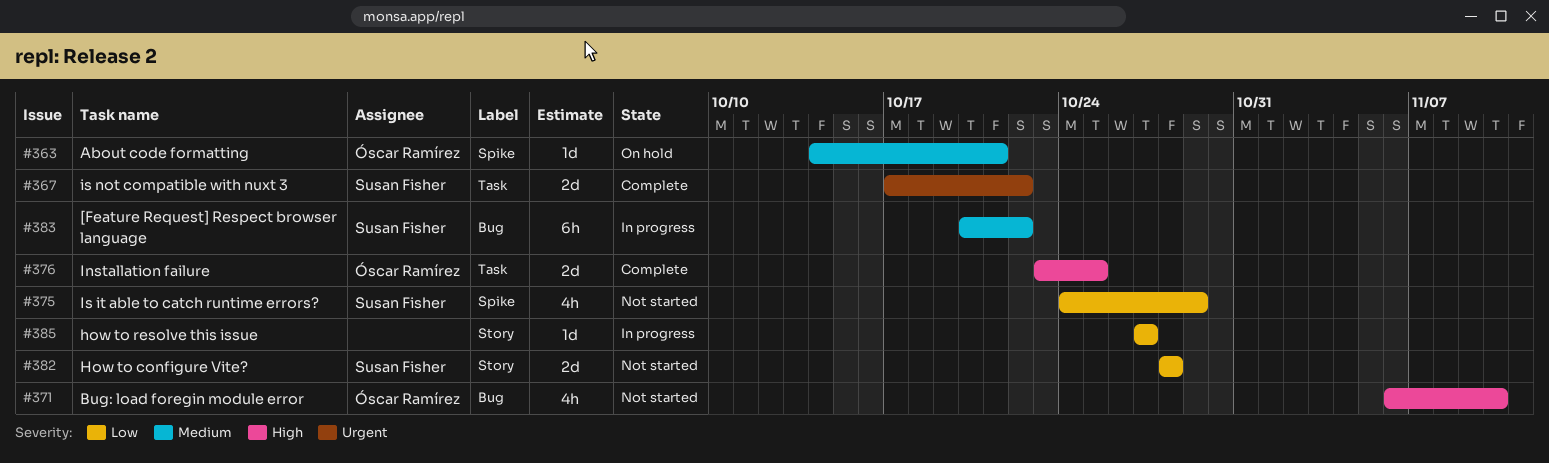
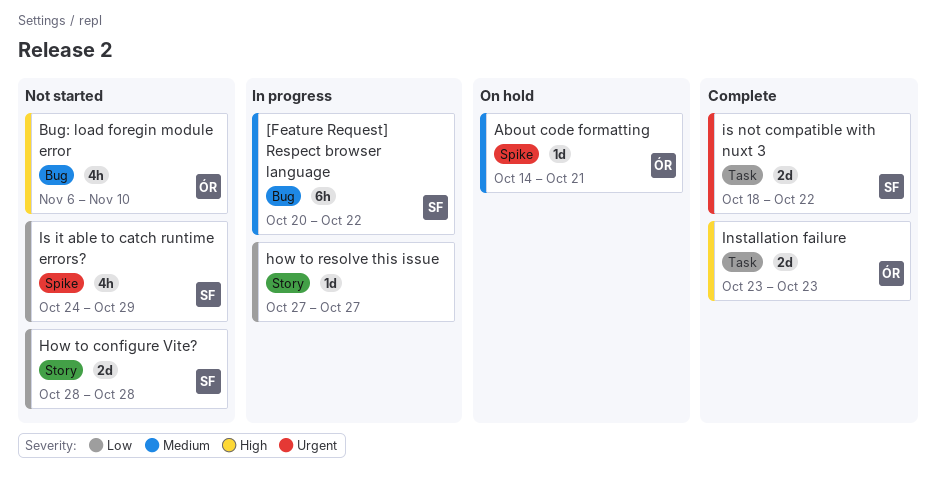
Installation failure, due: Oct 25 -> Oct 23
is not compatible with nuxt 3, start: Oct 17 -> Oct 18

